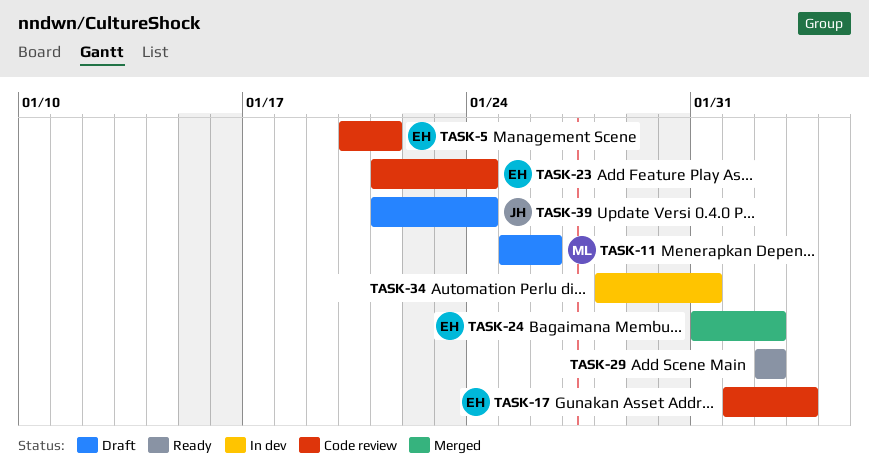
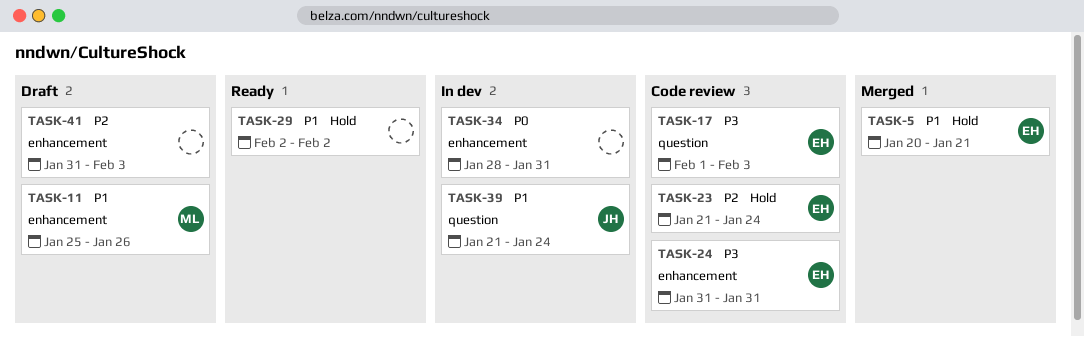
TASK-5, status: Code review -> Merged
TASK-24, status: Merged -> Code review
TASK-24, due: Feb 2 -> Jan 31
TASK-39, status: Draft -> In dev
TASK-41: none -> present

